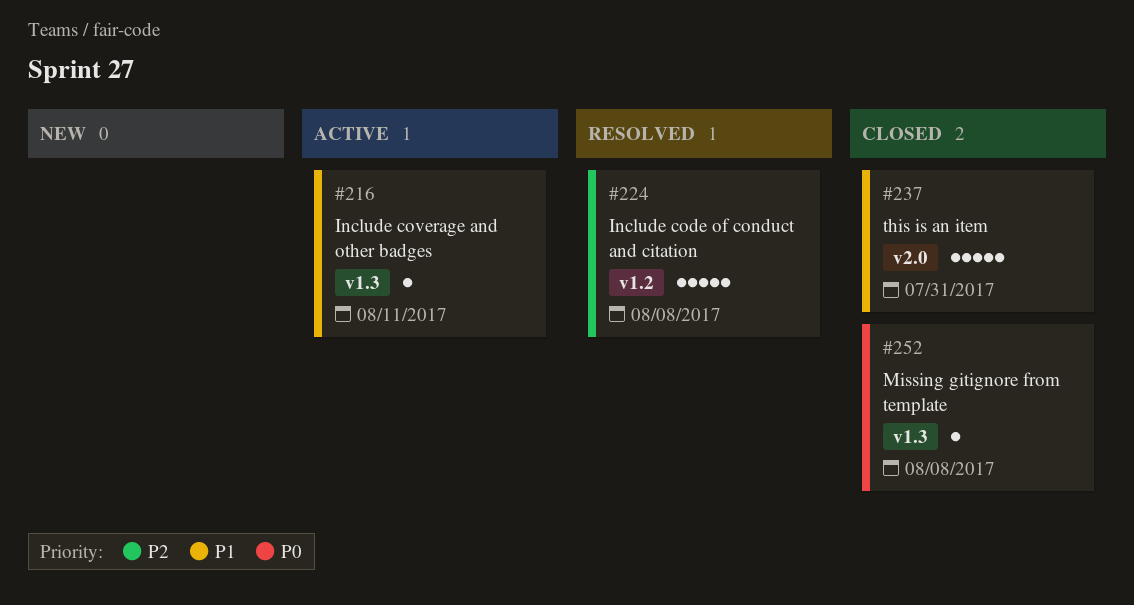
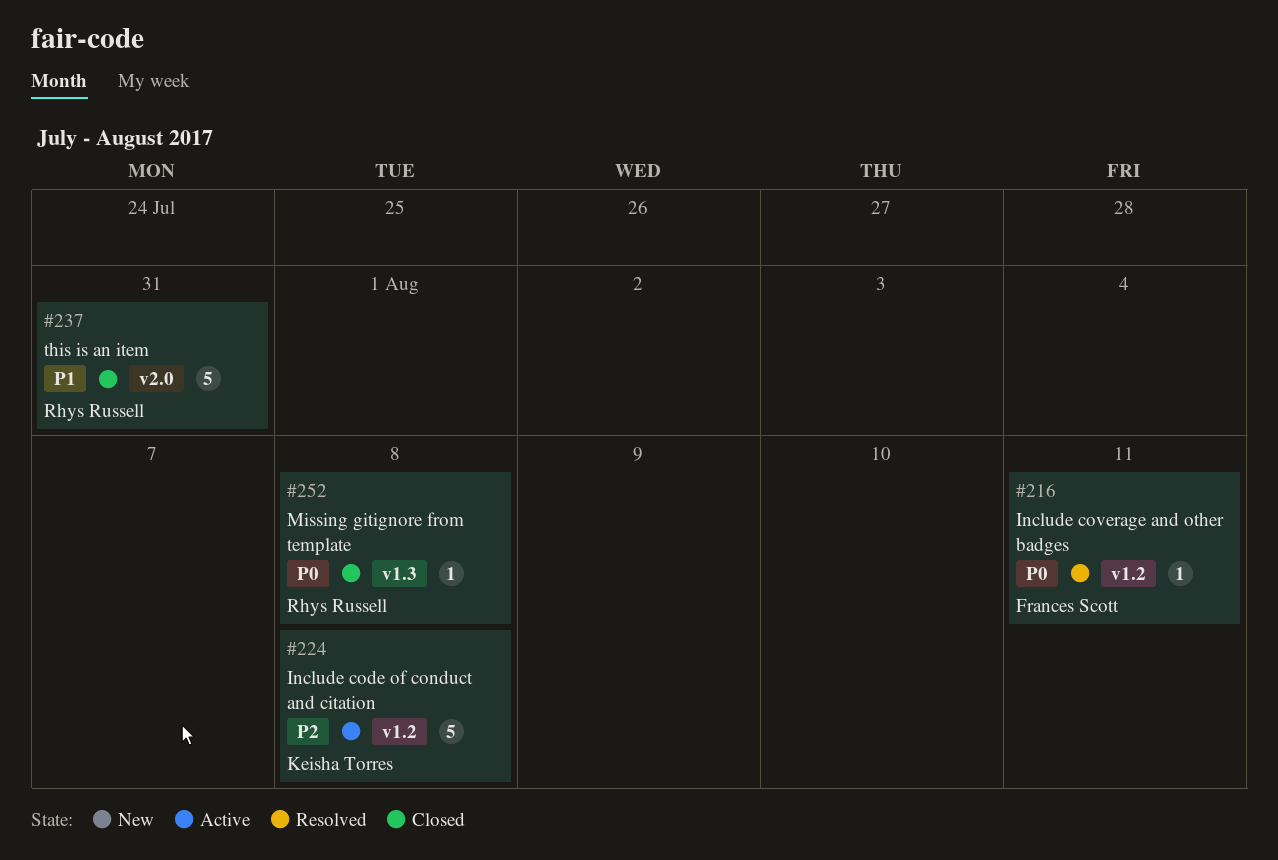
#216, status: Active -> Resolved
#216, priority: P1 -> P0
#216, label: v1.3 -> v1.2
#224, status: Resolved -> Active

